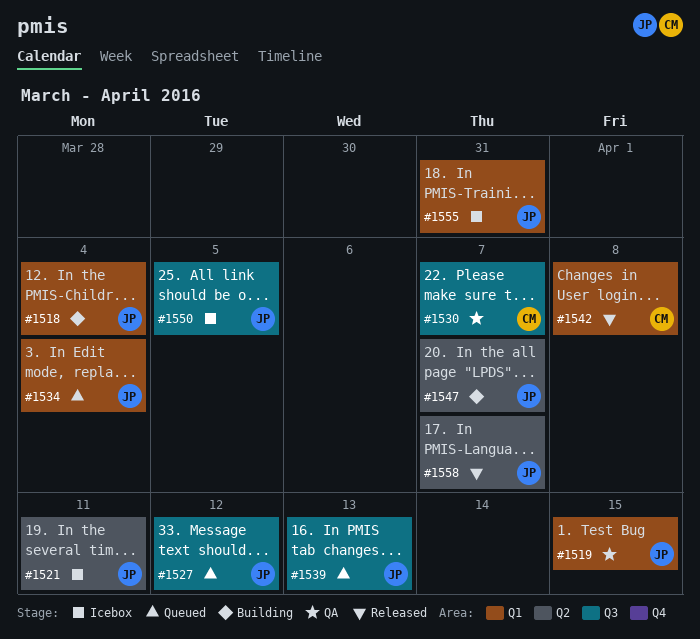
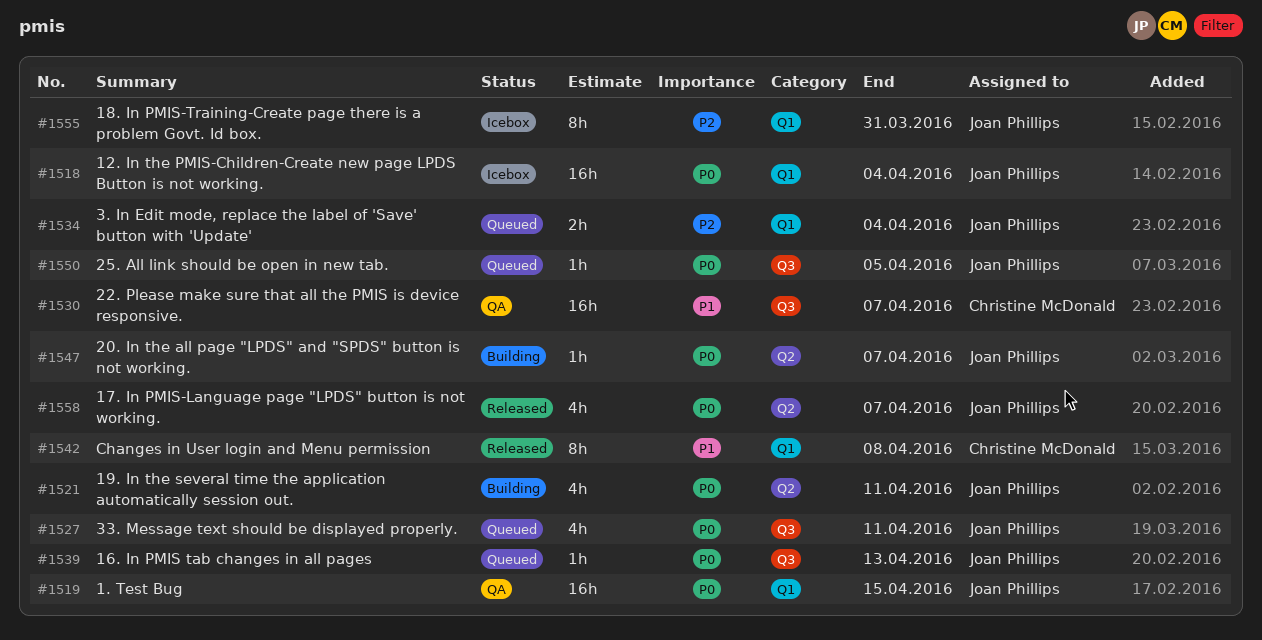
#1518, status: Building -> Icebox
#1521, status: Icebox -> Building
#1527, due: Apr 12 -> Apr 11
#1550, status: Icebox -> Queued

